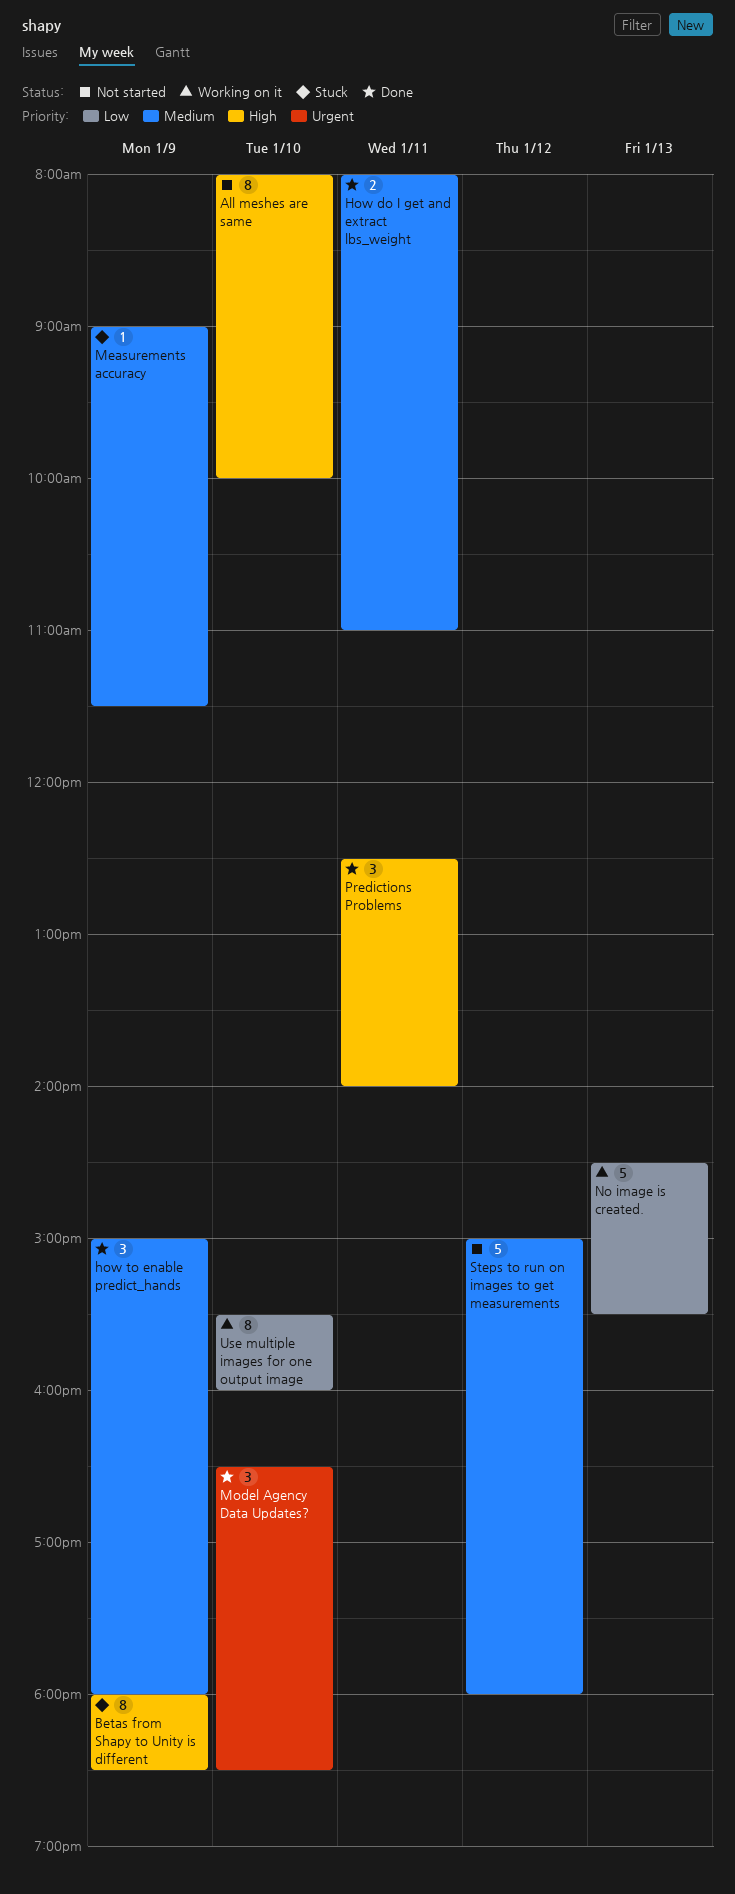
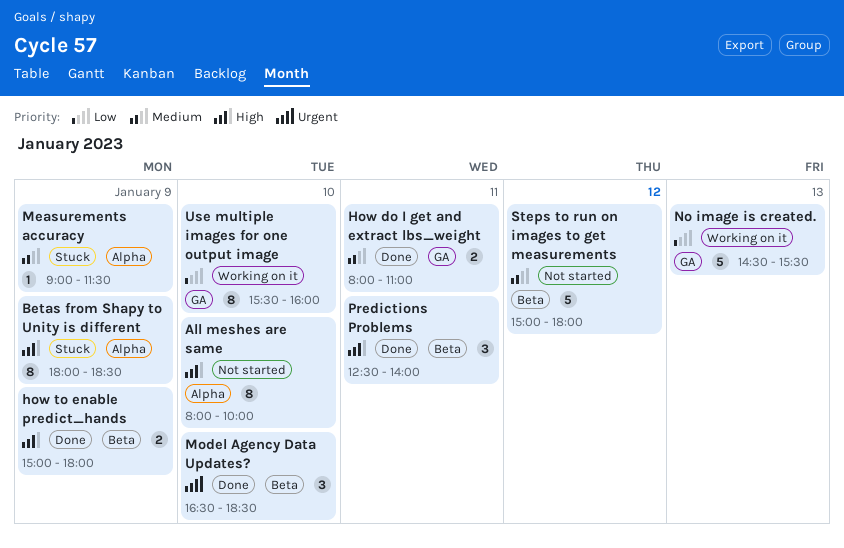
how to enable predict_hands, priority: Medium -> High
how to enable predict_hands, estimate: 3 -> 2

